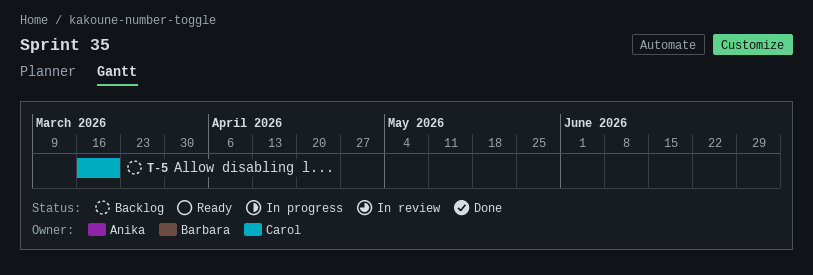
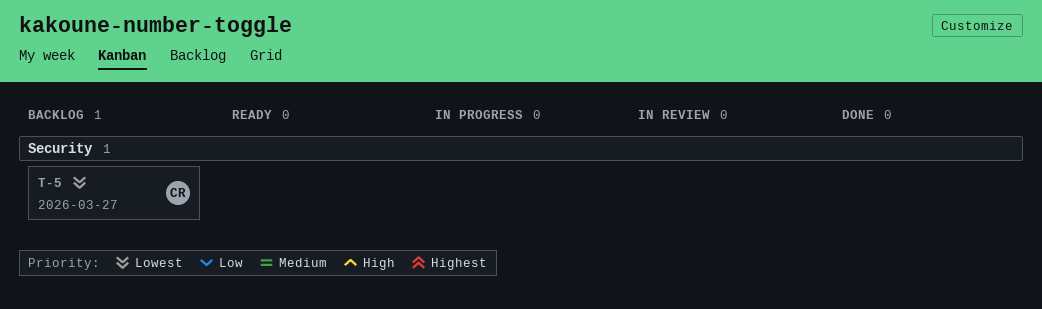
T-5, due: Mar 20 -> Mar 27

